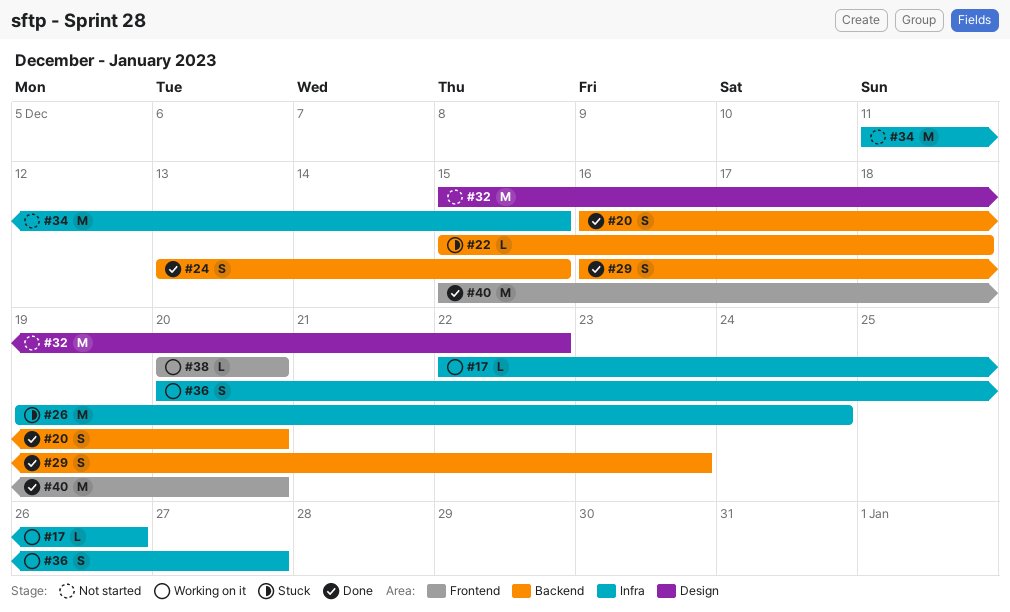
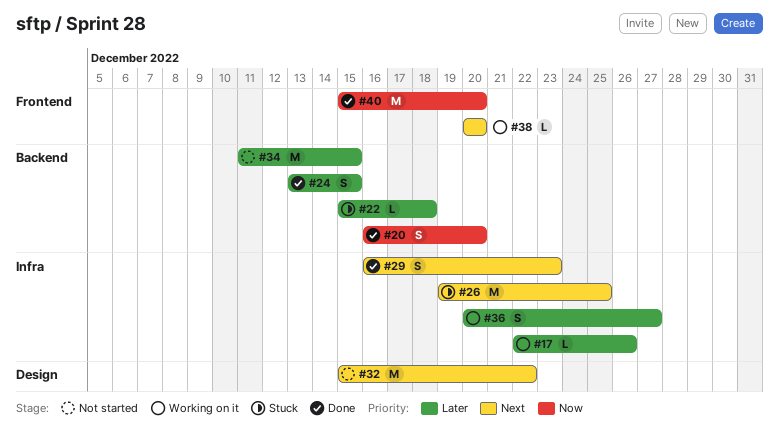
#26, due: Dec 24 -> Dec 25
#29, label: Backend -> Infra
#34, label: Infra -> Backend

